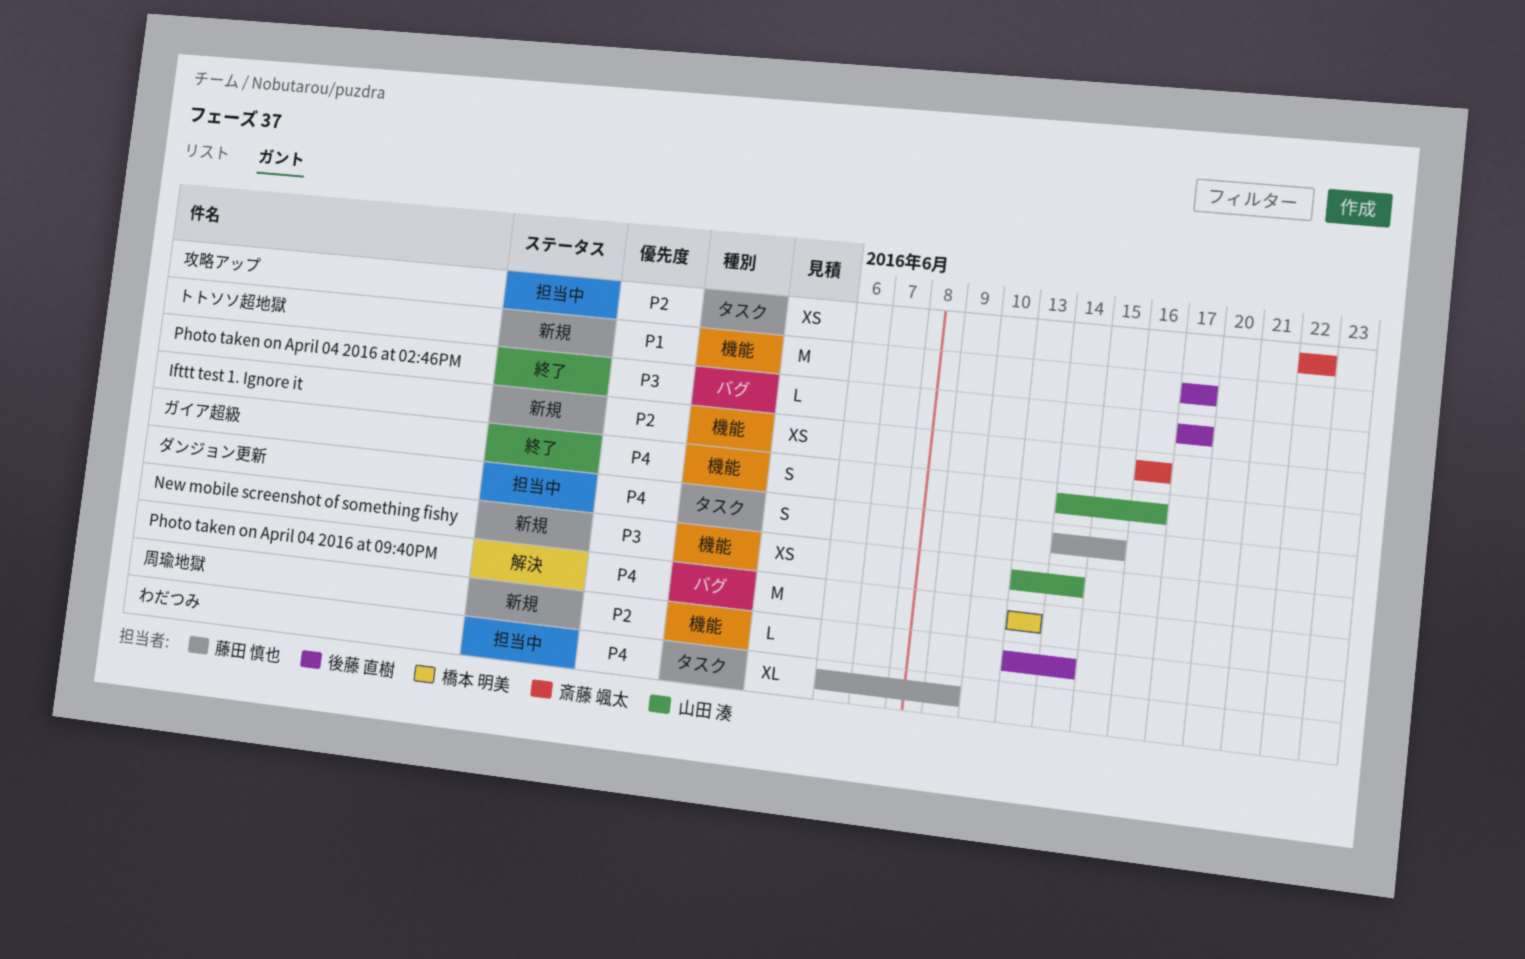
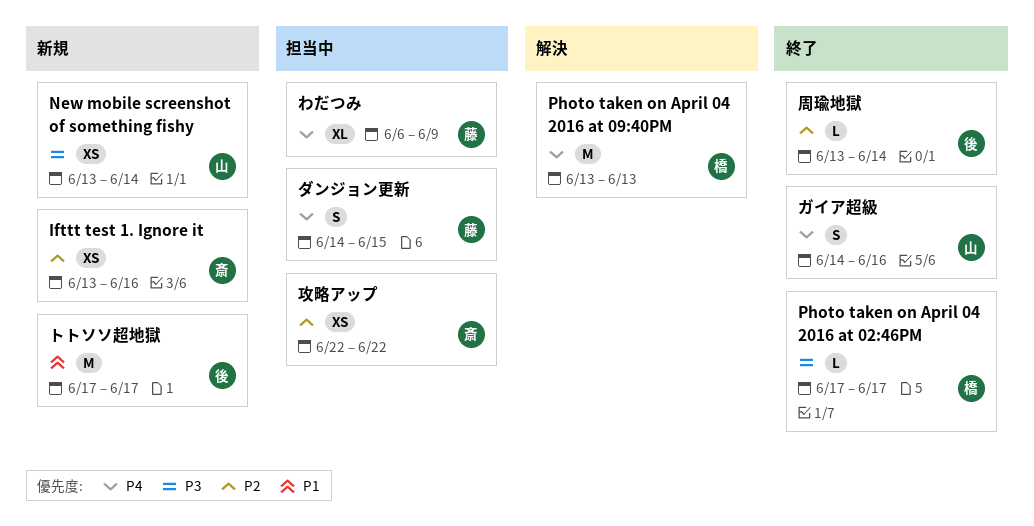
Ifttt test 1. Ignore it, start: Jun 16 -> Jun 13
Photo taken on April 04 2016 at 02:46PM, owner: 後藤 直樹 -> 橋本 明美
周瑜地獄, status: 新規 -> 終了

